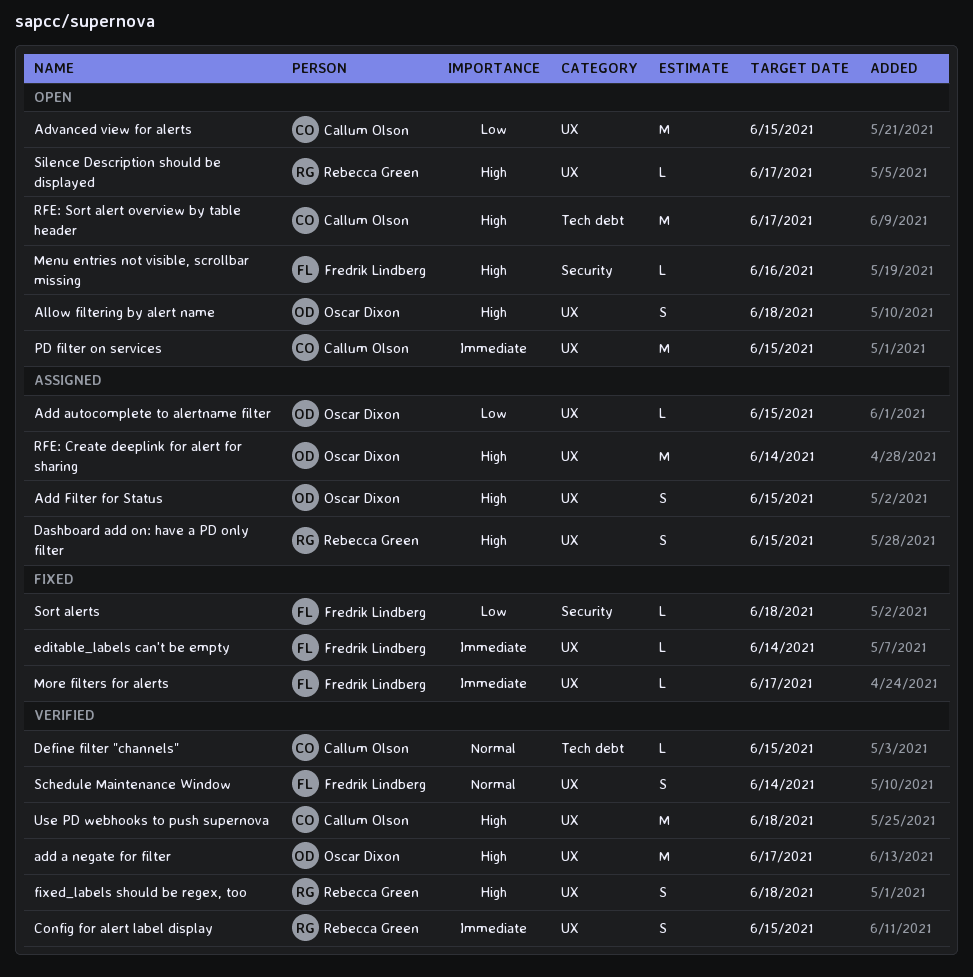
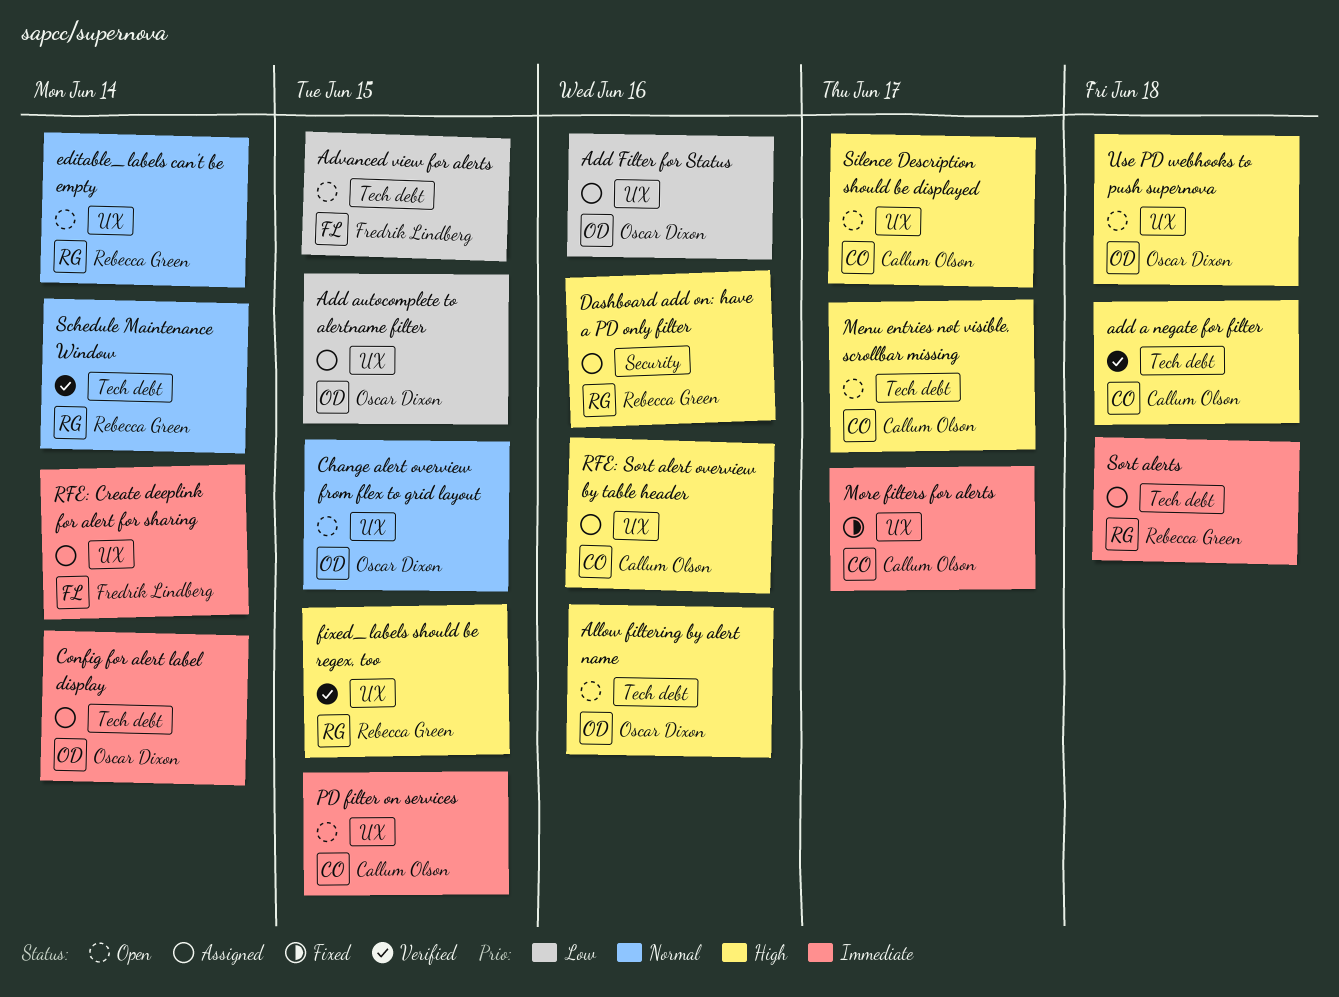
add a negate for filter, owner: Oscar Dixon -> Callum Olson
add a negate for filter, label: UX -> Tech debt
add a negate for filter, due: Jun 17 -> Jun 18
Add Filter for Status, priority: High -> Low
Add Filter for Status, due: Jun 15 -> Jun 16
Advanced view for alerts, owner: Callum Olson -> Fredrik Lindberg
Advanced view for alerts, label: UX -> Tech debt
Allow filtering by alert name, label: UX -> Tech debt
Allow filtering by alert name, due: Jun 18 -> Jun 16
Change alert overview from flex to grid layout: none -> present
Config for alert label display, status: Verified -> Assigned
Config for alert label display, owner: Rebecca Green -> Oscar Dixon
Config for alert label display, label: UX -> Tech debt
Config for alert label display, due: Jun 15 -> Jun 14
Dashboard add on: have a PD only filter, label: UX -> Security
Dashboard add on: have a PD only filter, due: Jun 15 -> Jun 16
Define filter "channels": present -> none
editable_labels can't be empty, status: Fixed -> Open
editable_labels can't be empty, owner: Fredrik Lindberg -> Rebecca Green
editable_labels can't be empty, priority: Immediate -> Normal
fixed_labels should be regex, too, due: Jun 18 -> Jun 15
Menu entries not visible, scrollbar missing, owner: Fredrik Lindberg -> Callum Olson
Menu entries not visible, scrollbar missing, label: Security -> Tech debt
Menu entries not visible, scrollbar missing, due: Jun 16 -> Jun 17
More filters for alerts, owner: Fredrik Lindberg -> Callum Olson
RFE: Create deeplink for alert for sharing, owner: Oscar Dixon -> Fredrik Lindberg
RFE: Create deeplink for alert for sharing, priority: High -> Immediate
RFE: Sort alert overview by table header, status: Open -> Assigned
RFE: Sort alert overview by table header, label: Tech debt -> UX
RFE: Sort alert overview by table header, due: Jun 17 -> Jun 16
Schedule Maintenance Window, owner: Fredrik Lindberg -> Rebecca Green
Schedule Maintenance Window, label: UX -> Tech debt
Silence Description should be displayed, owner: Rebecca Green -> Callum Olson
Sort alerts, status: Fixed -> Assigned
Sort alerts, owner: Fredrik Lindberg -> Rebecca Green
Sort alerts, priority: Low -> Immediate
Sort alerts, label: Security -> Tech debt
Use PD webhooks to push supernova, status: Verified -> Open
Use PD webhooks to push supernova, owner: Callum Olson -> Oscar Dixon

